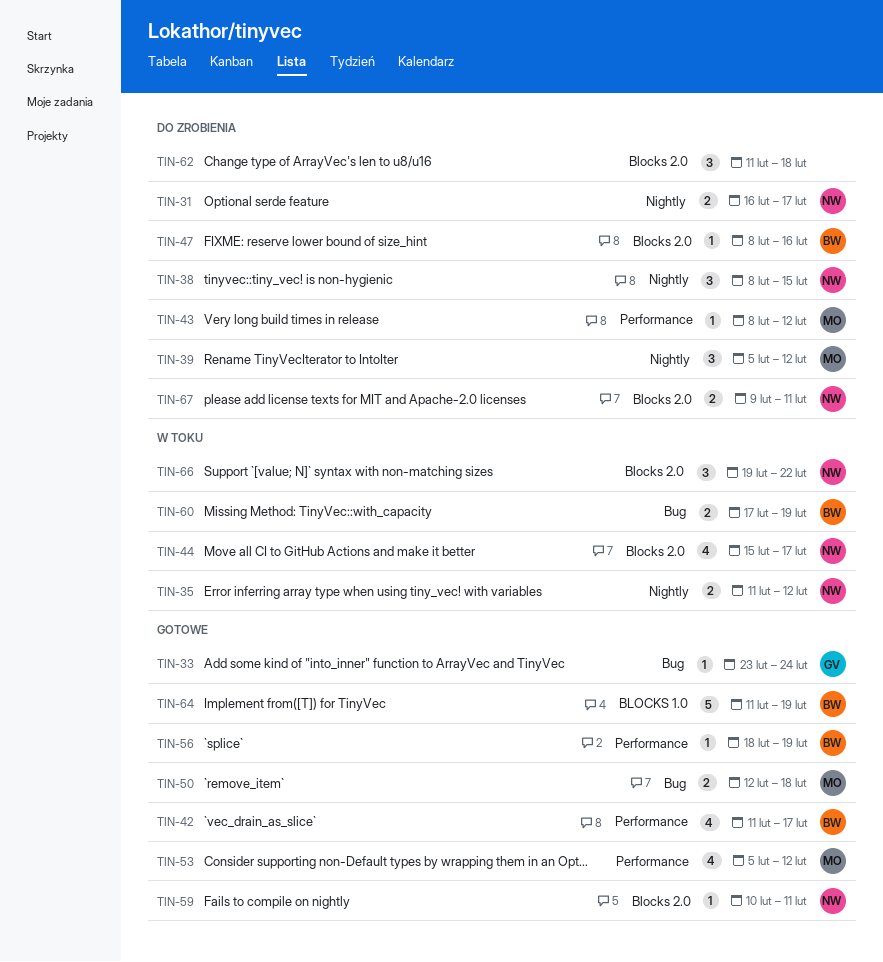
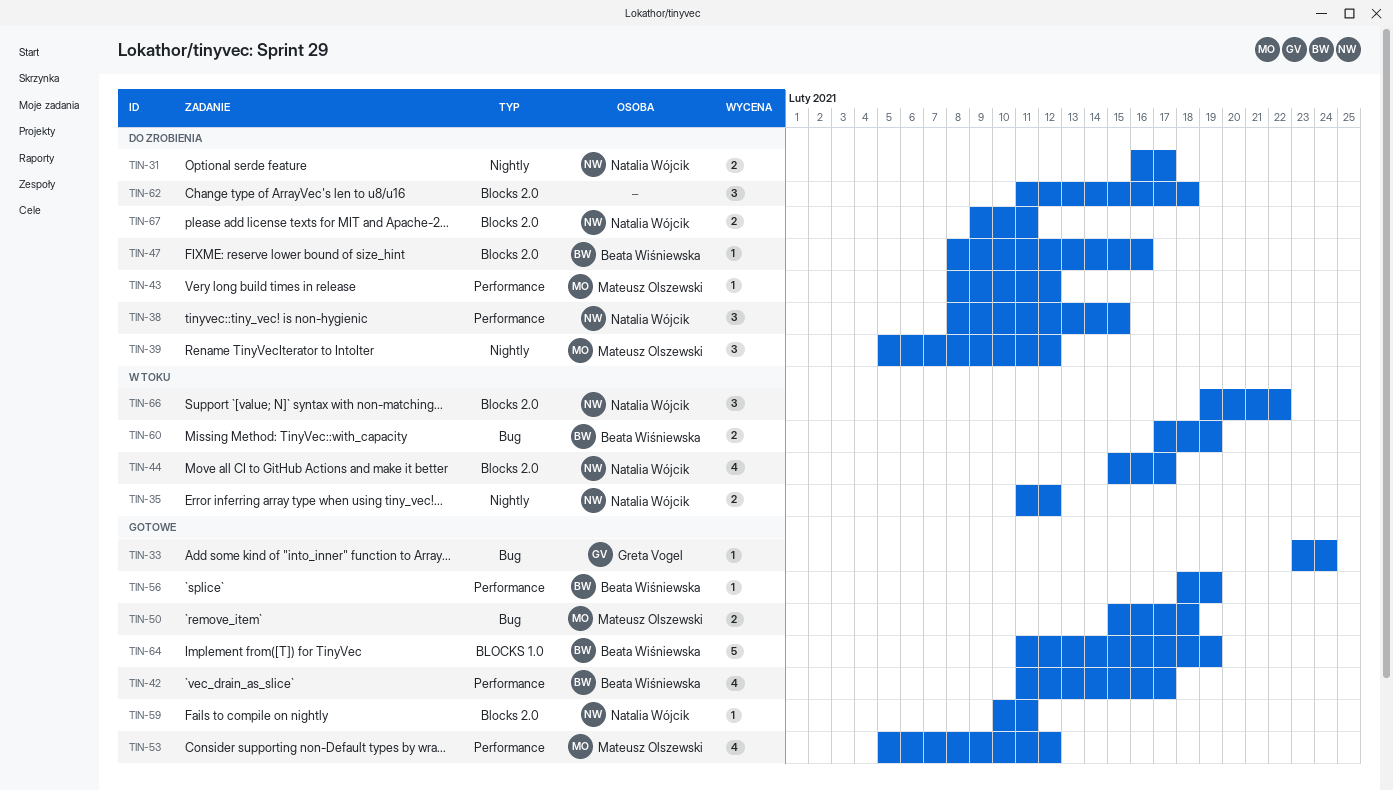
TIN-38, label: Nightly -> Performance
TIN-50, start: Feb 12 -> Feb 15

